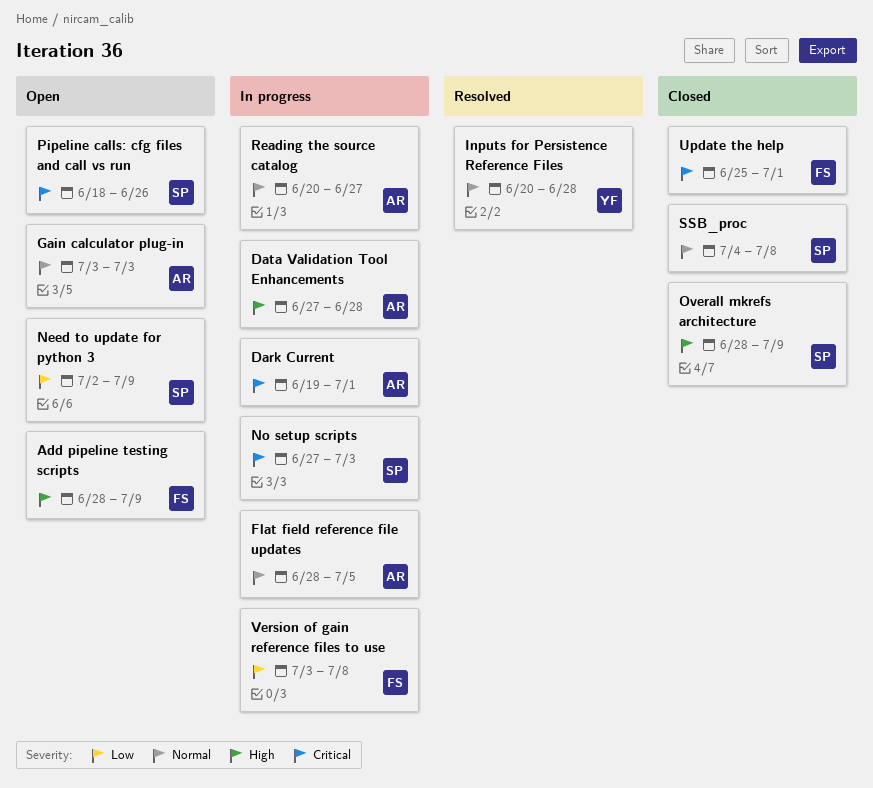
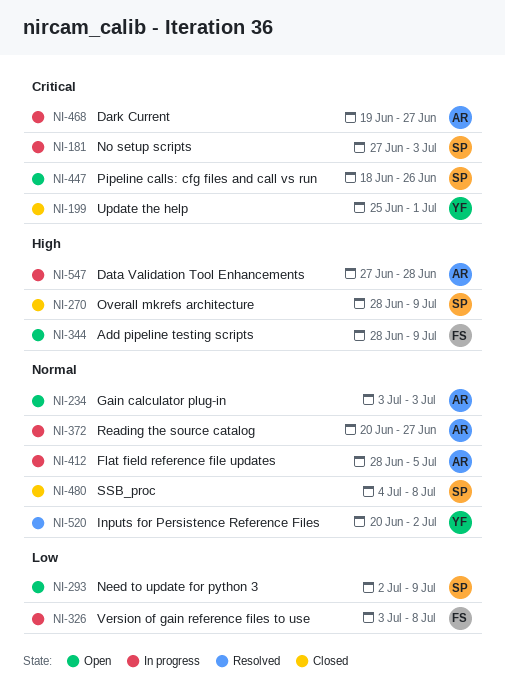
Dark Current, due: Jul 1 -> Jun 27
Inputs for Persistence Reference Files, due: Jun 28 -> Jul 2
Update the help, owner: FS -> YF

